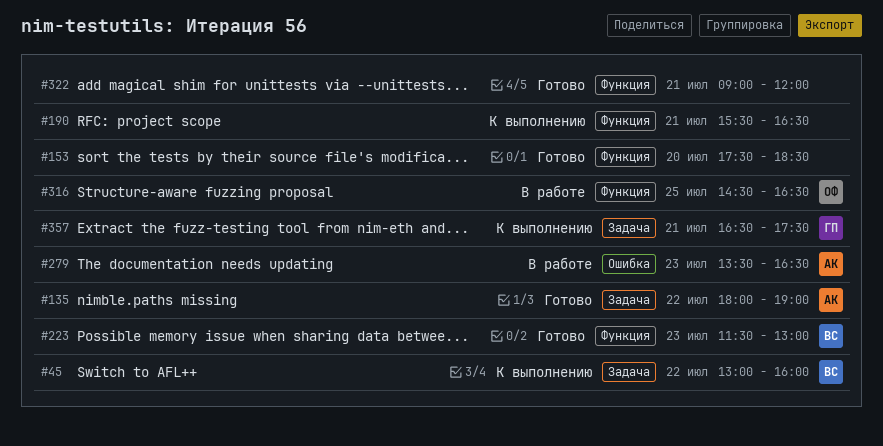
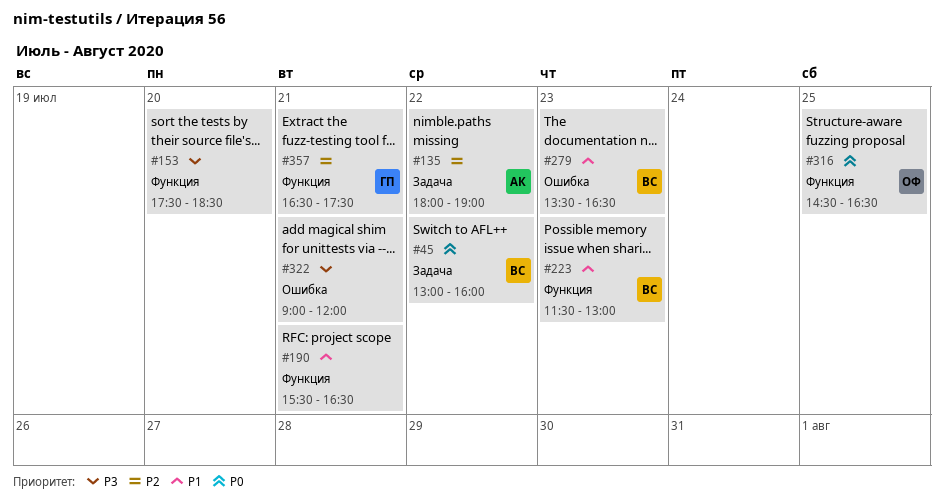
#279, owner: АК -> ВС
#322, label: Функция -> Ошибка
#357, label: Задача -> Функция

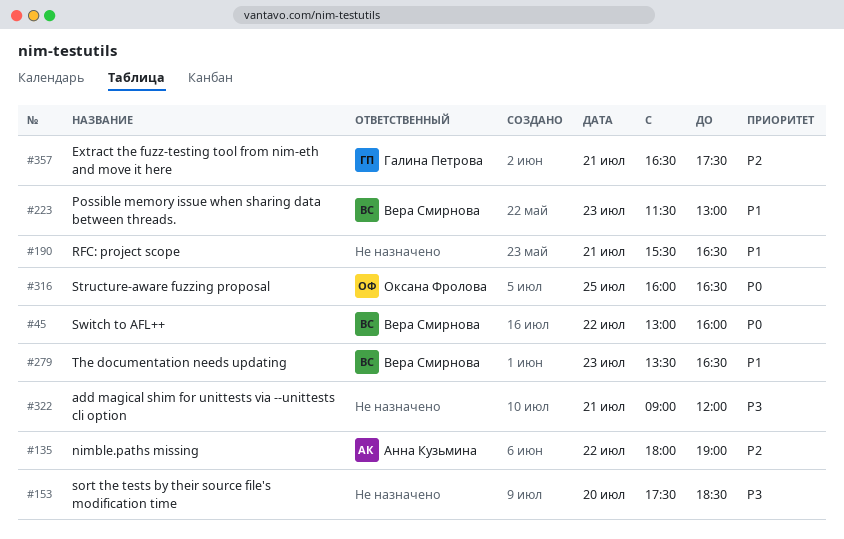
#316, begins: 14:30 -> 16:00

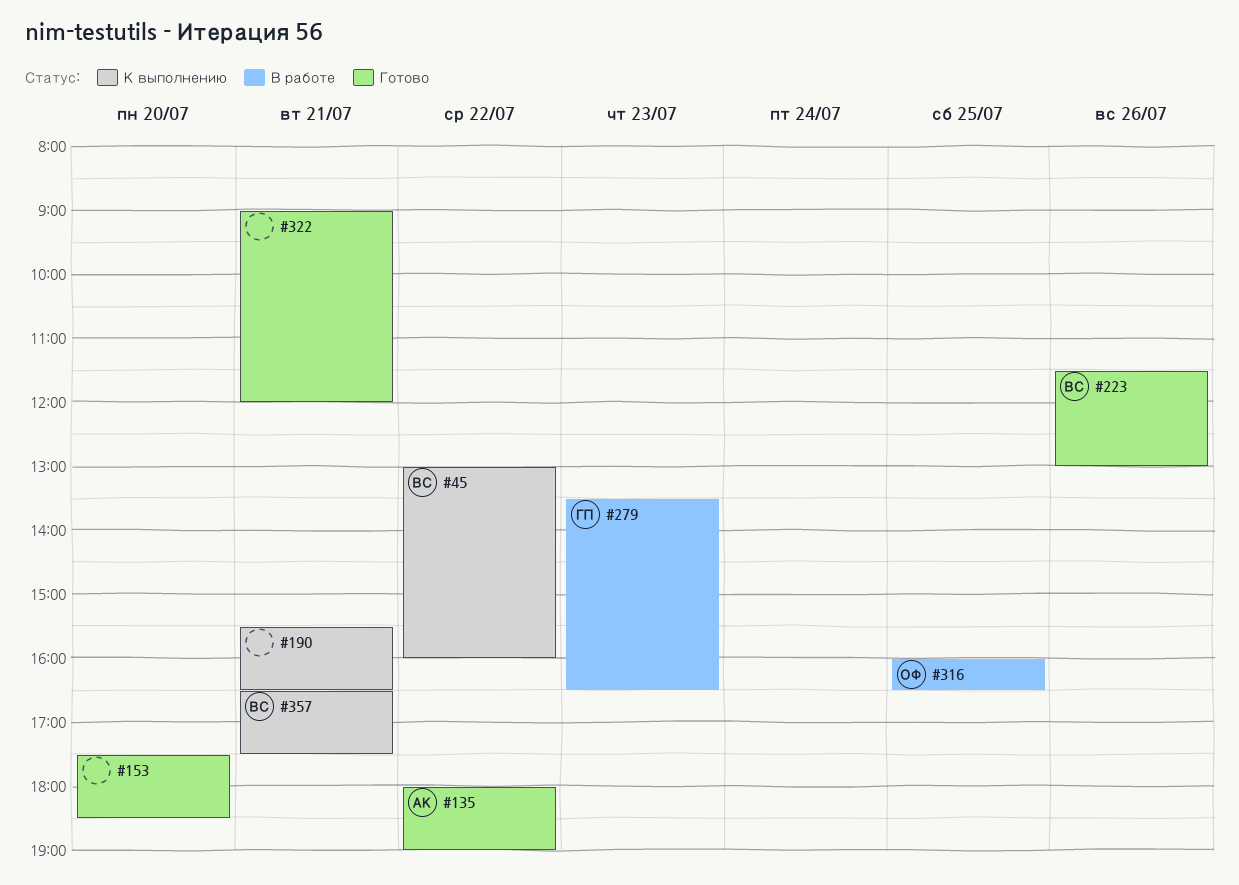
#223, day: Jul 23 -> Jul 26
#279, owner: Вера Смирнова -> Галина Петрова
#357, owner: Галина Петрова -> Вера Смирнова

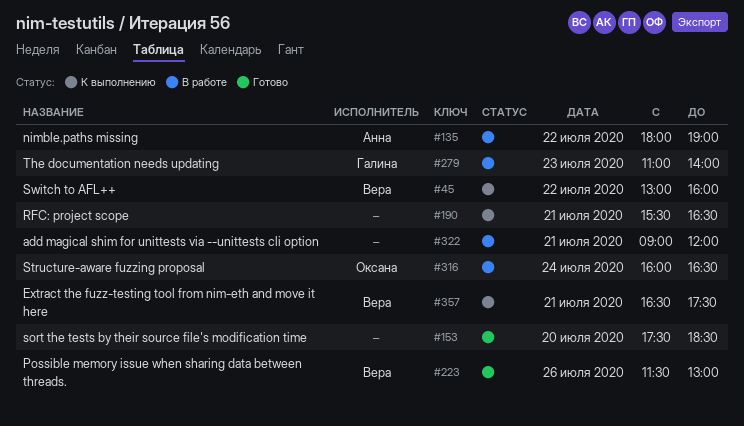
#135, status: Готово -> В работе
#279, begins: 13:30 -> 11:00
#279, ends: 16:30 -> 14:00
#316, day: Jul 25 -> Jul 24
#322, status: Готово -> В работе

